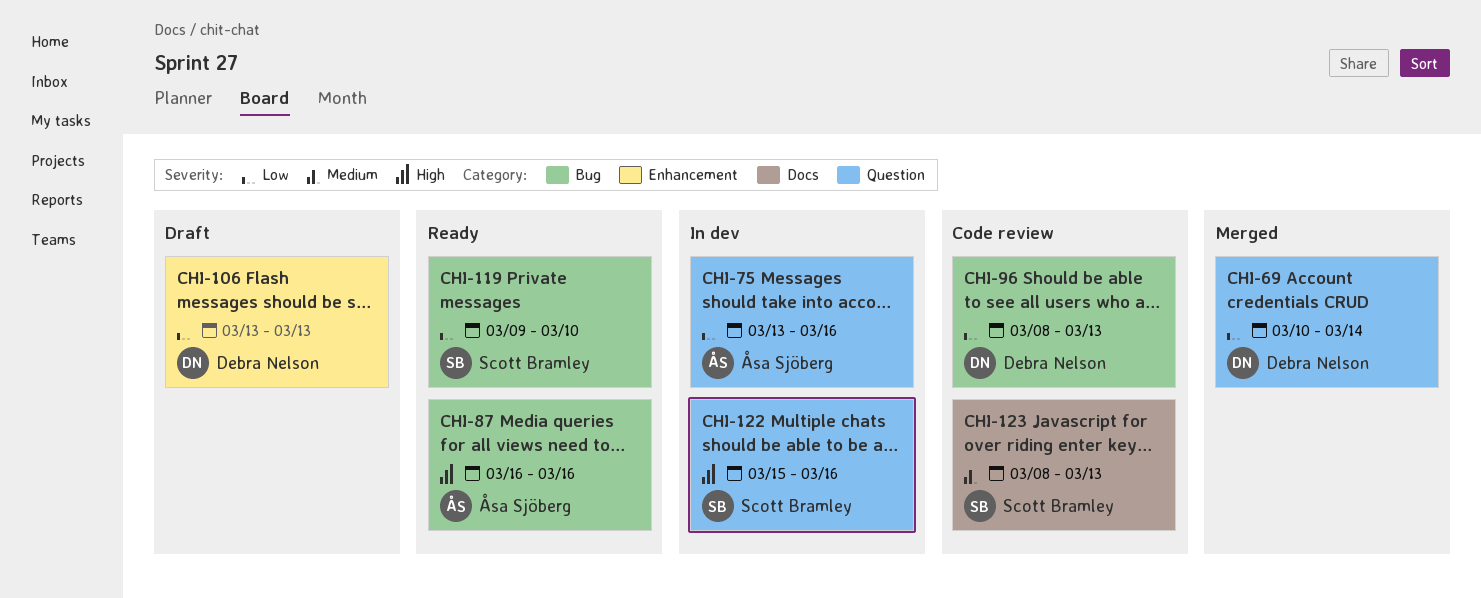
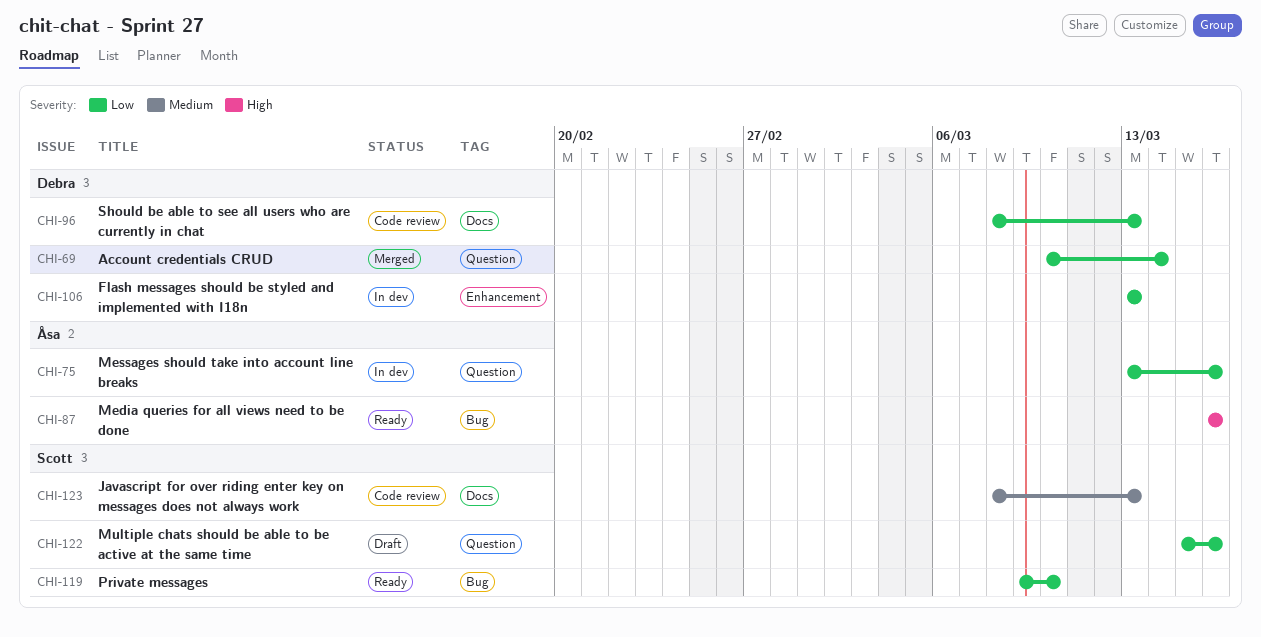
CHI-96, label: Bug -> Docs
CHI-106, status: Draft -> In dev
CHI-122, status: In dev -> Draft
CHI-122, priority: High -> Low

